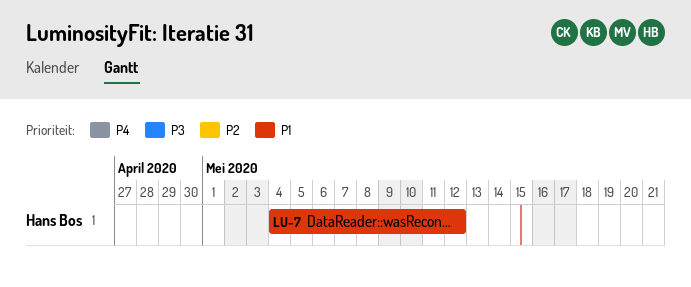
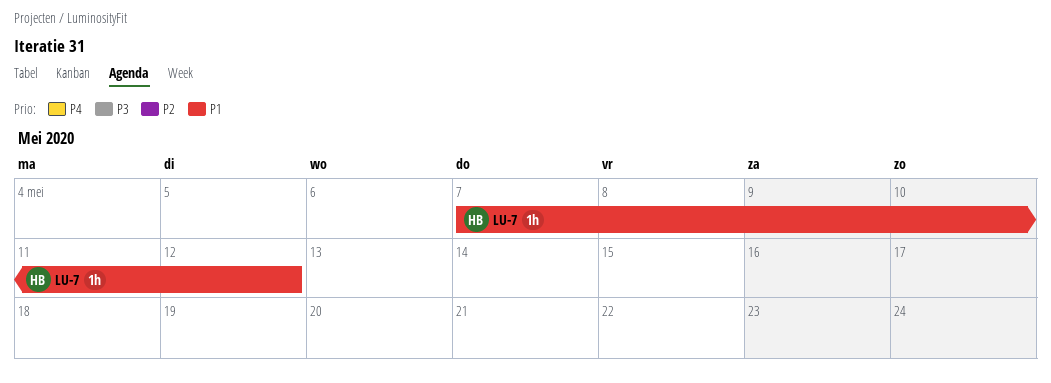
LU-7, start: May 4 -> May 7

